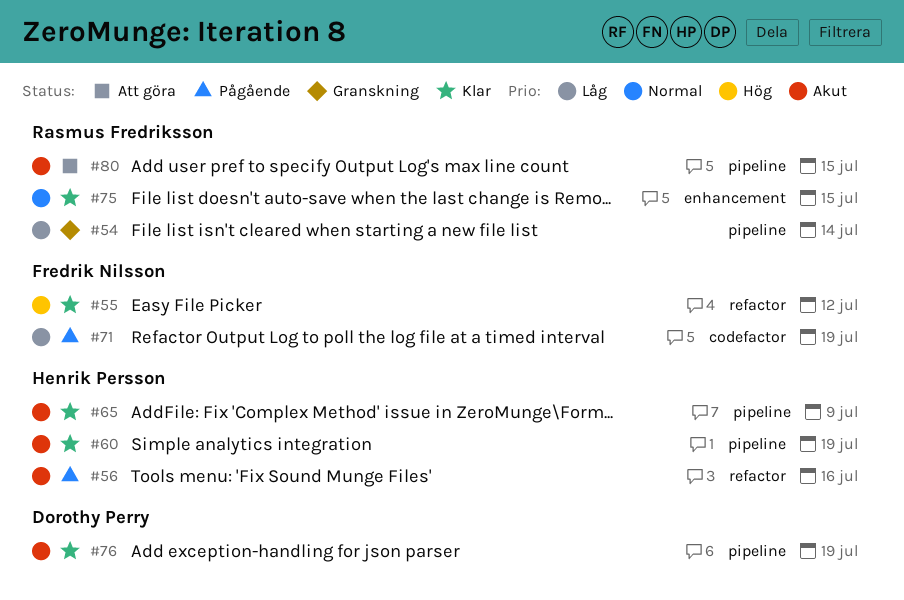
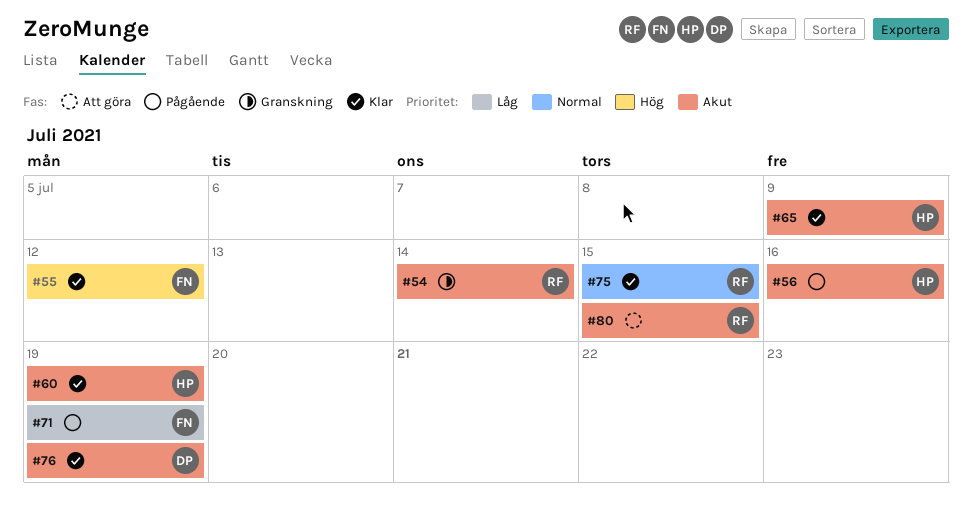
#54, priority: Låg -> Akut

